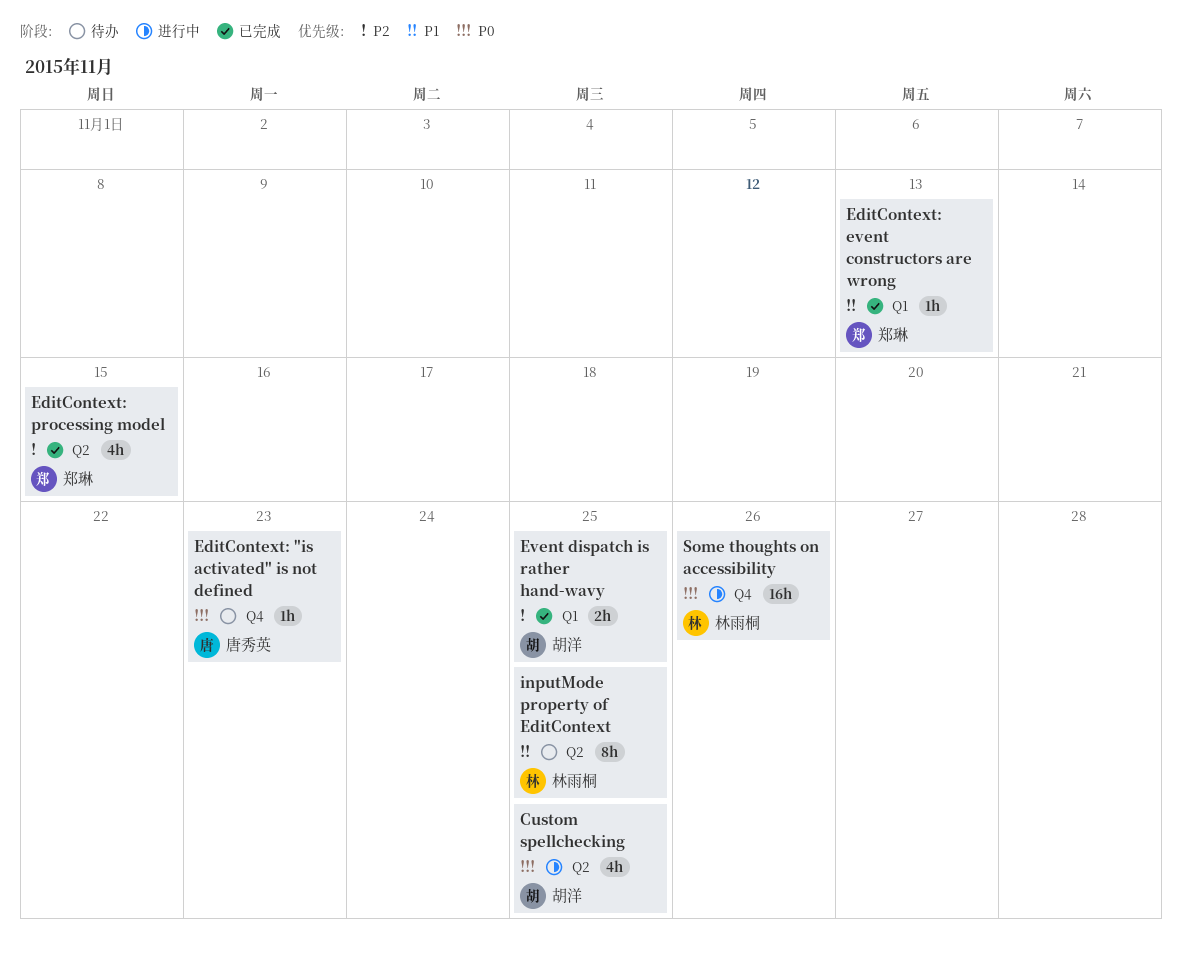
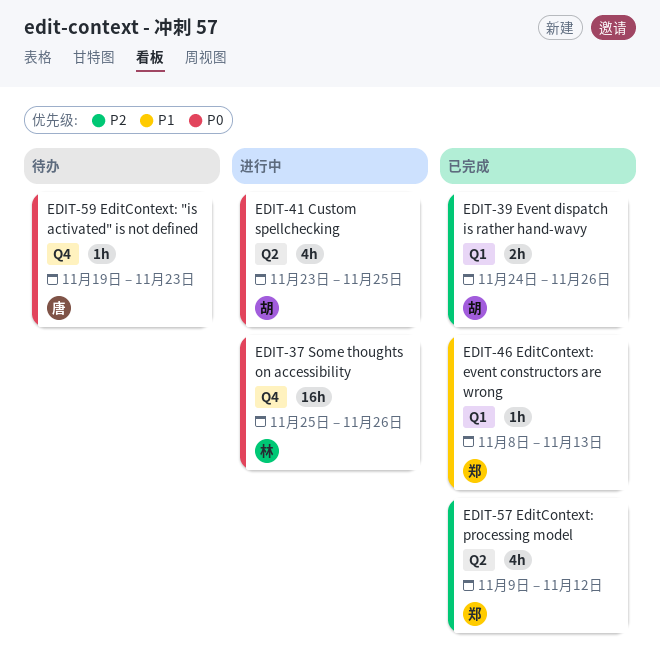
EditContext: processing model, due: Nov 15 -> Nov 12
Event dispatch is rather hand-wavy, due: Nov 25 -> Nov 26
inputMode property of EditContext: present -> none

